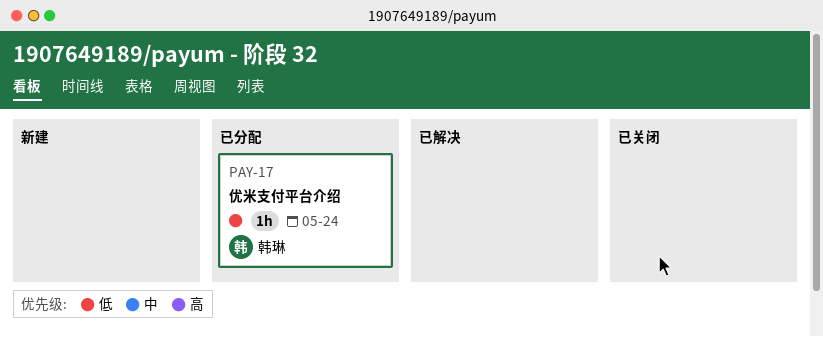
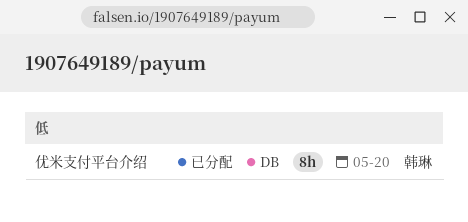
优米支付平台介绍, estimate: 1h -> 8h
优米支付平台介绍, due: May 24 -> May 20

